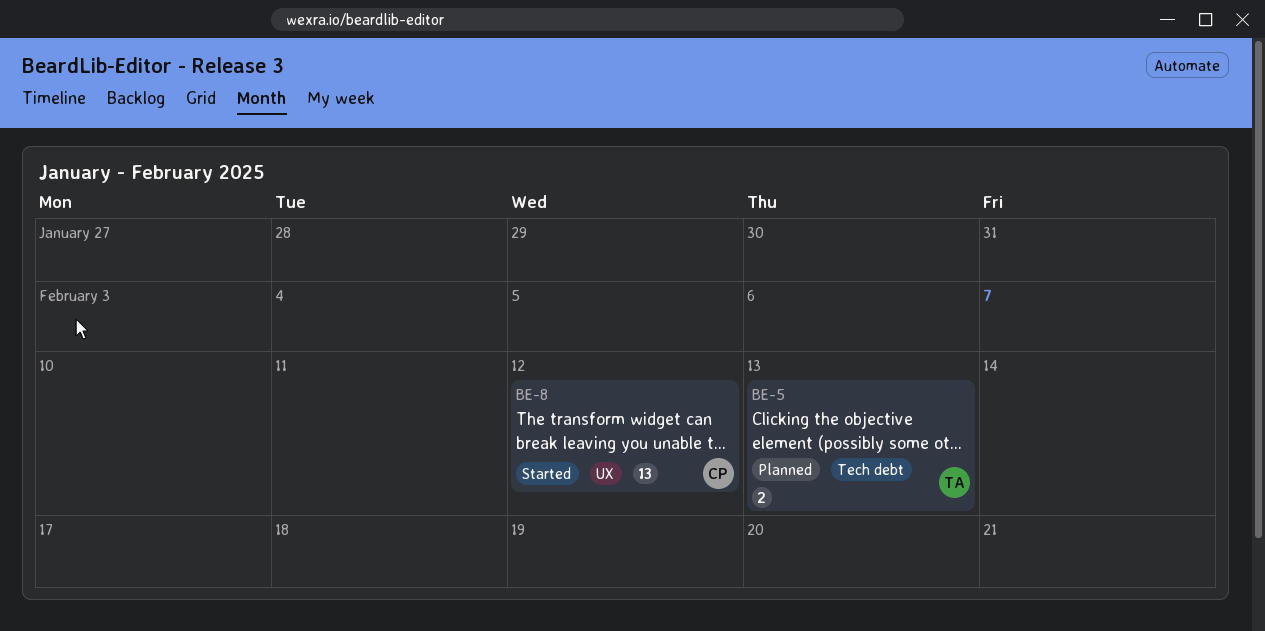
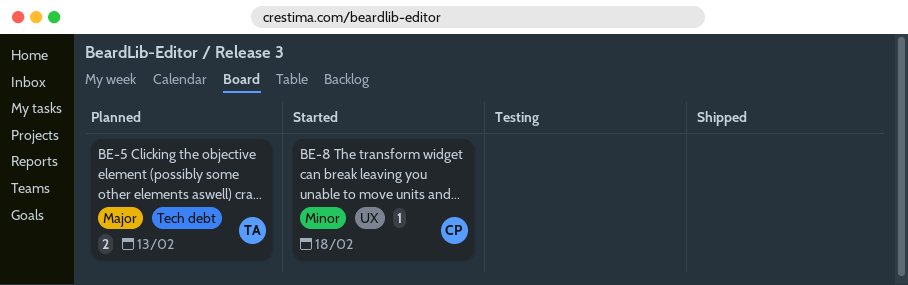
BE-8, estimate: 13 -> 1
BE-8, due: Feb 12 -> Feb 18

